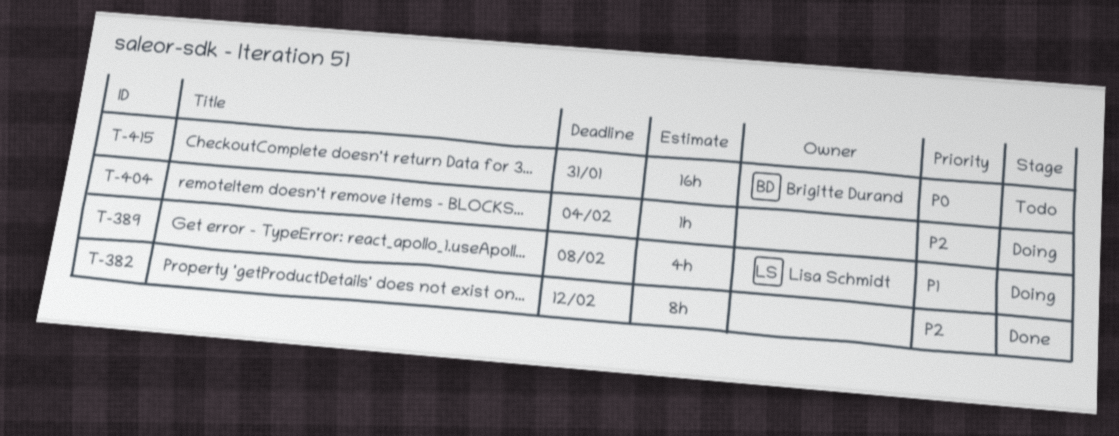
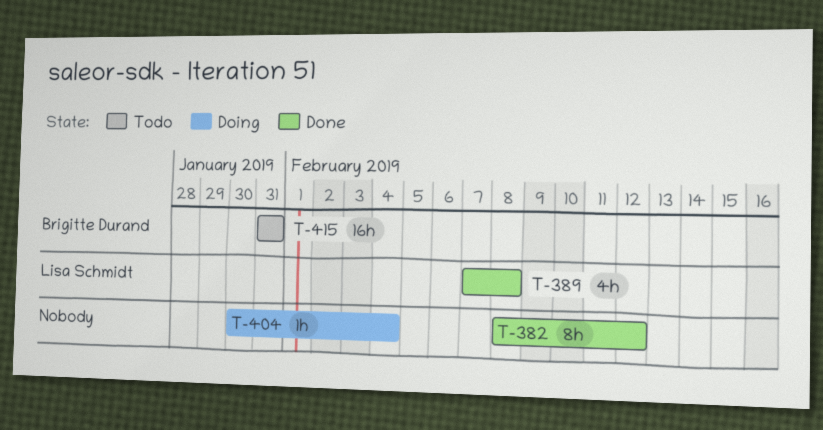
T-389, status: Doing -> Done

